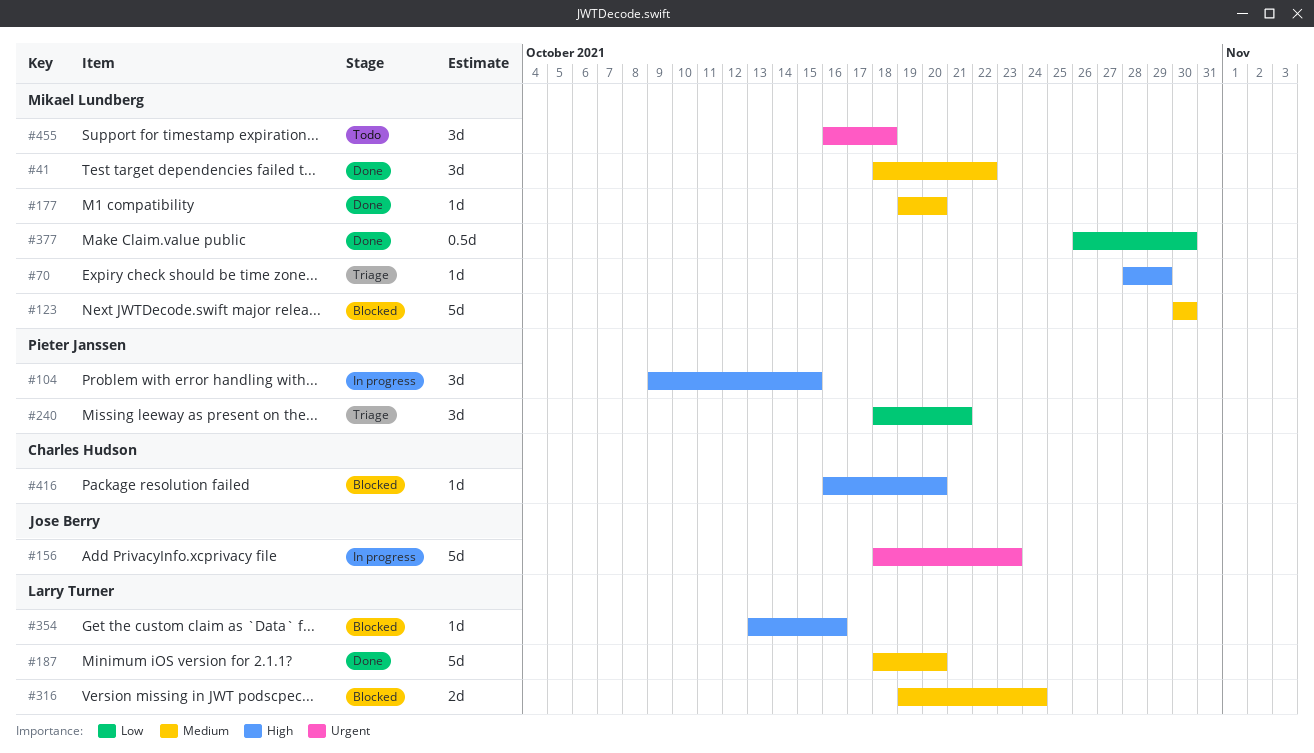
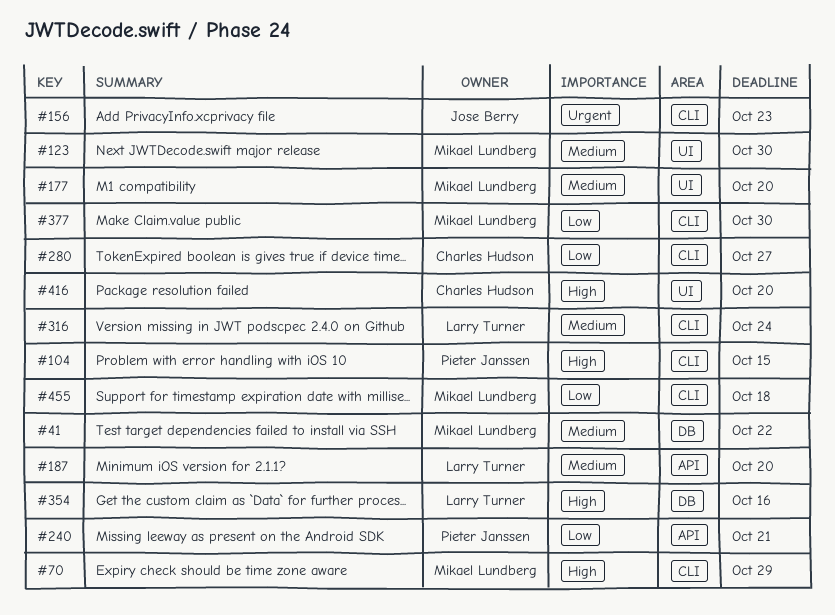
#280: none -> present
#455, priority: Urgent -> Low

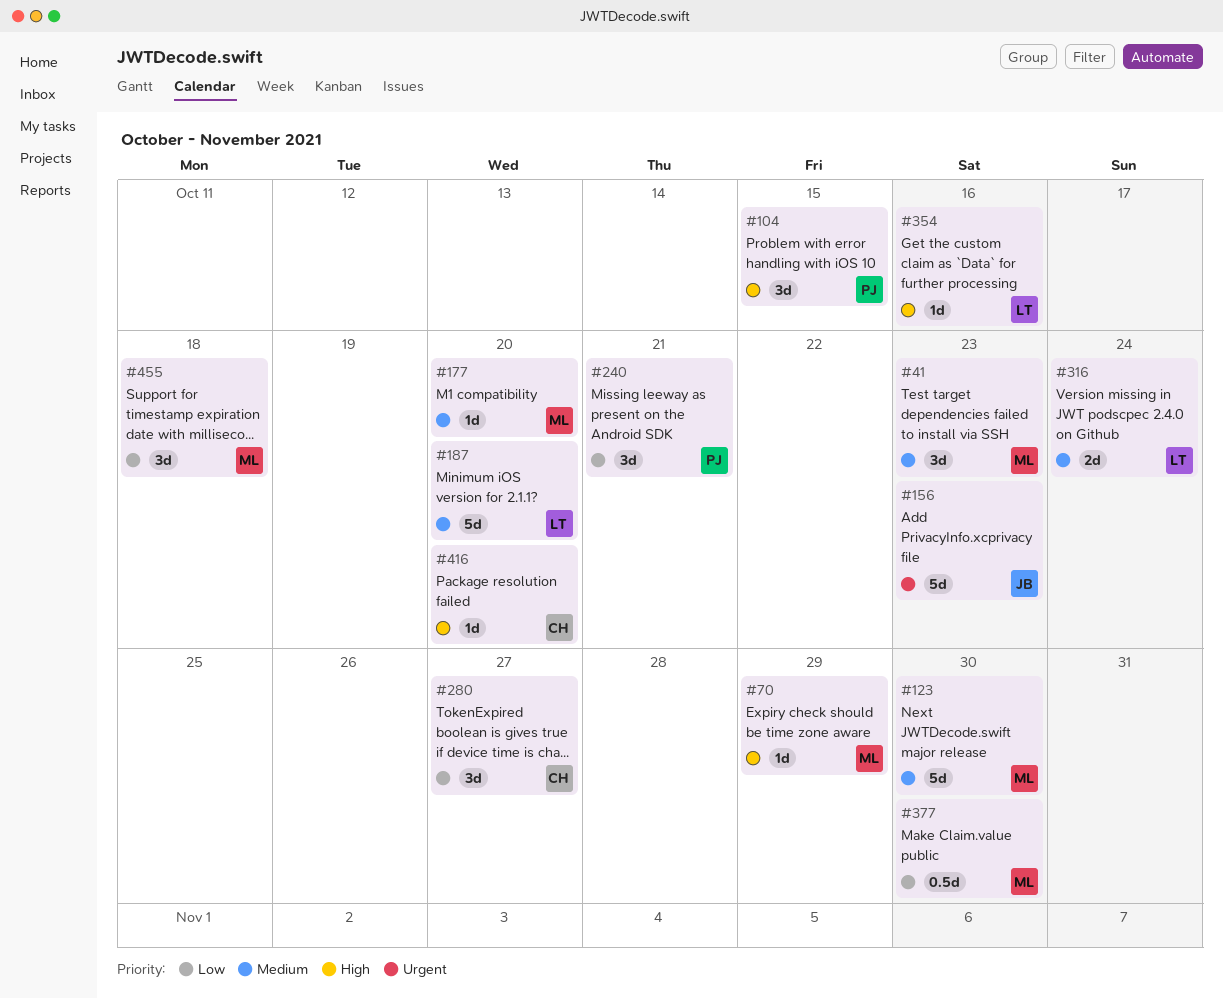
#41, due: Oct 22 -> Oct 23

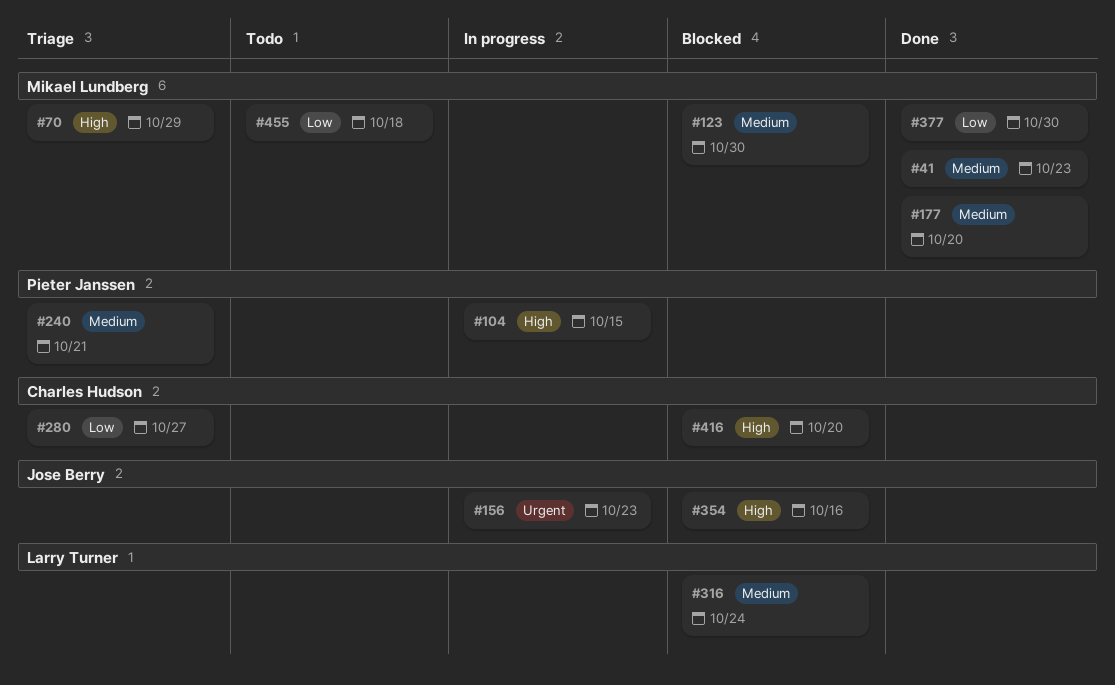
#187: present -> none
#240, priority: Low -> Medium
#354, owner: Larry Turner -> Jose Berry

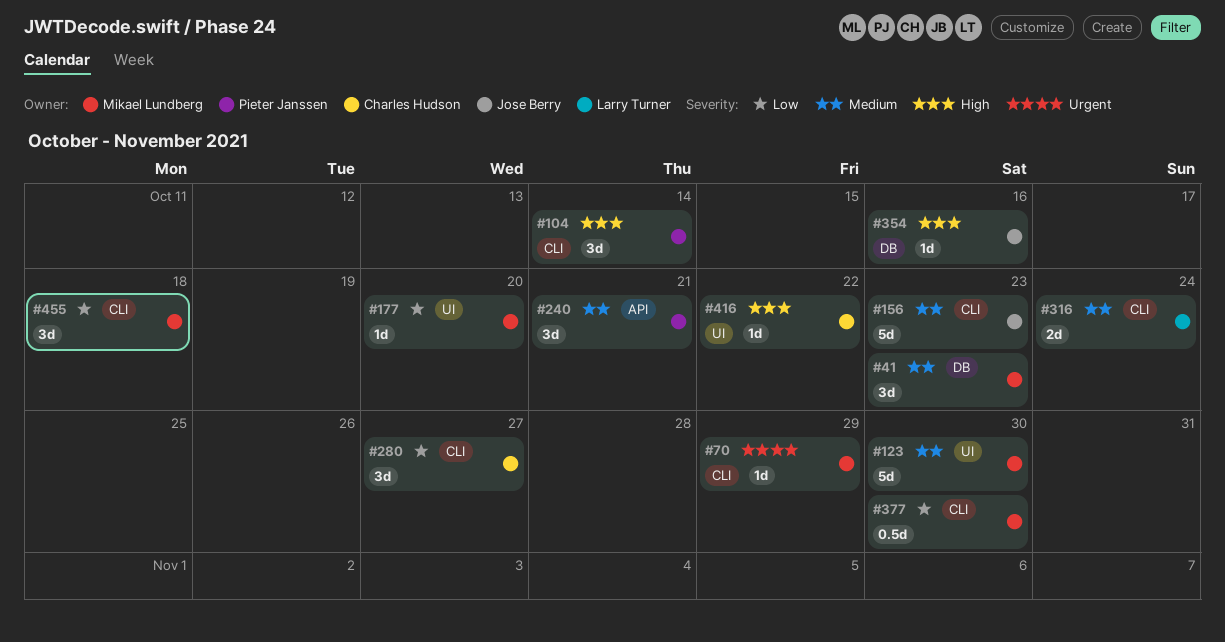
#70, priority: High -> Urgent
#104, due: Oct 15 -> Oct 14
#156, priority: Urgent -> Medium
#177, priority: Medium -> Low
#416, due: Oct 20 -> Oct 22

